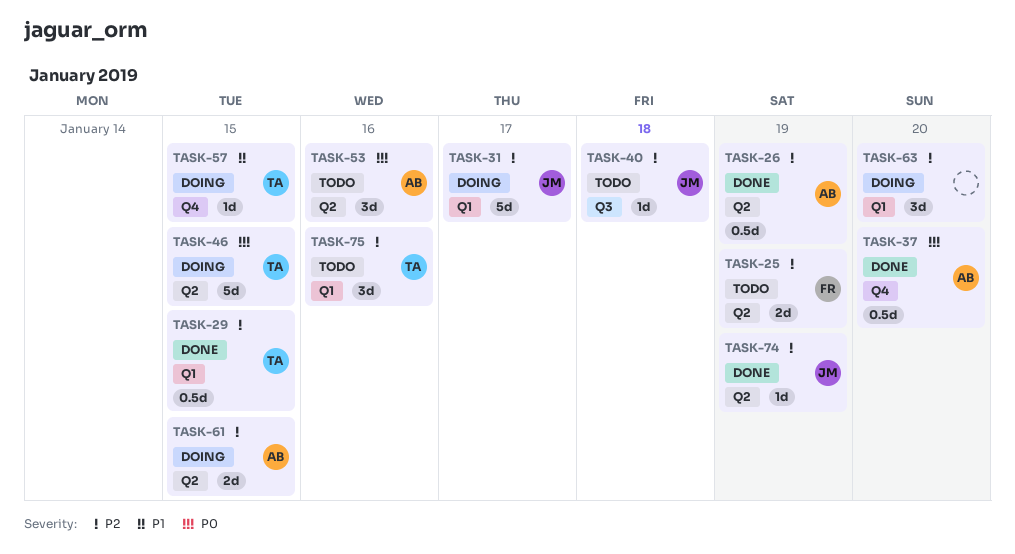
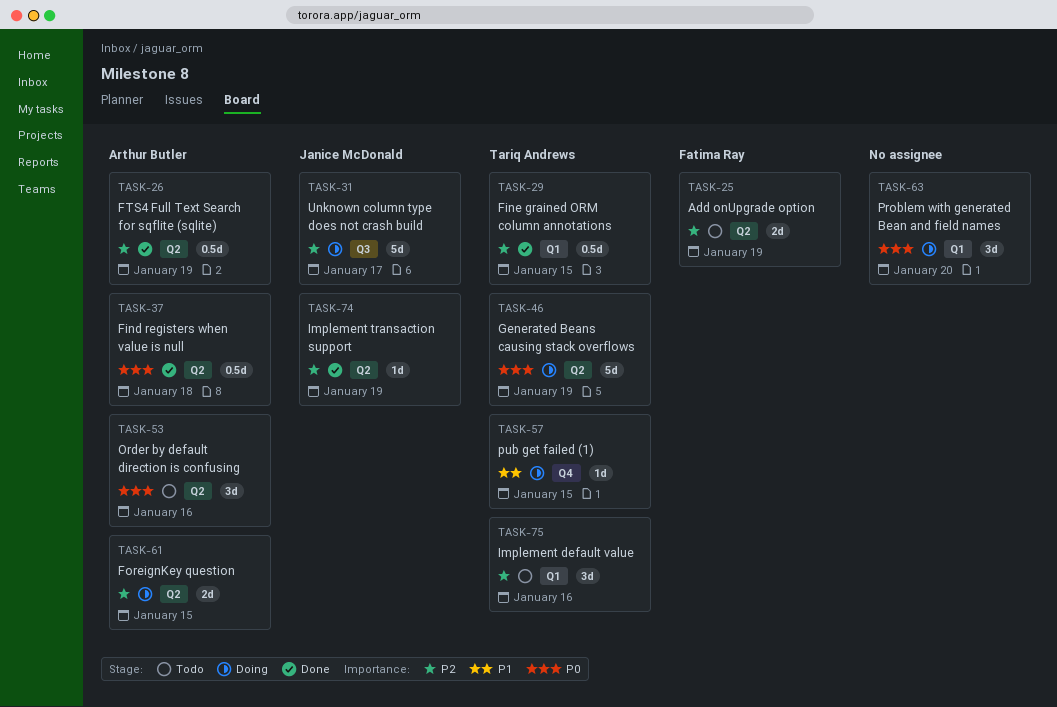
TASK-31, label: Q1 -> Q3
TASK-37, label: Q4 -> Q2
TASK-37, due: Jan 20 -> Jan 18
TASK-40: present -> none
TASK-46, due: Jan 15 -> Jan 19
TASK-63, priority: P2 -> P0

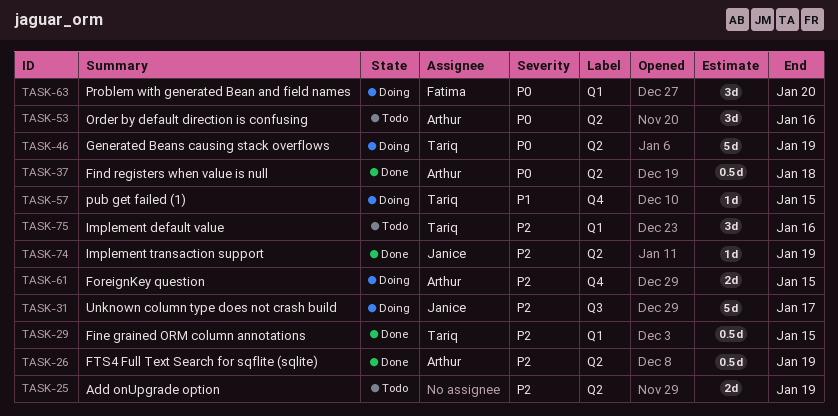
TASK-25, owner: Fatima Ray -> none
TASK-61, label: Q2 -> Q4
TASK-63, owner: none -> Fatima Ray

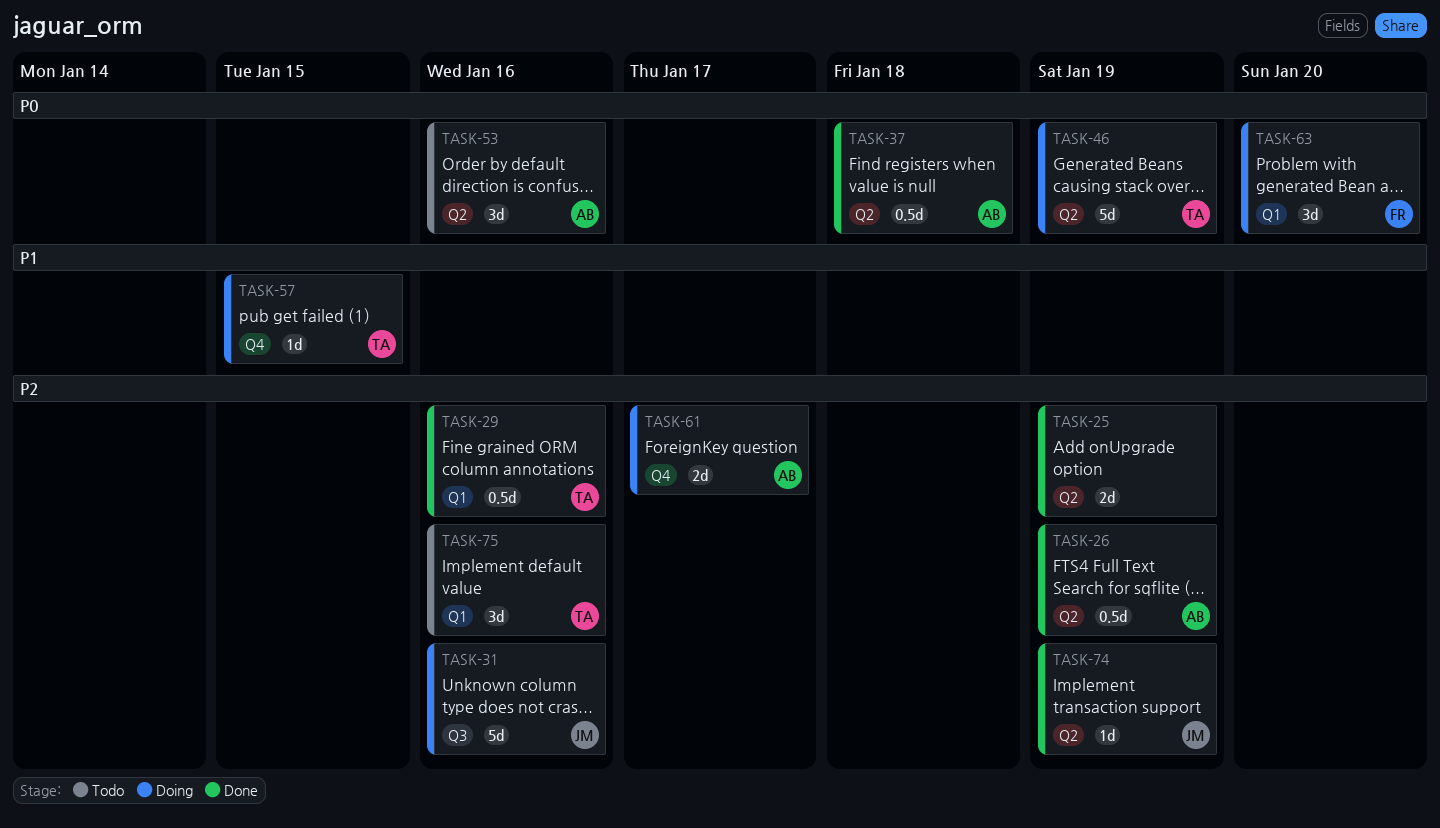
TASK-25, status: Todo -> Done
TASK-29, due: Jan 15 -> Jan 16
TASK-31, due: Jan 17 -> Jan 16
TASK-61, due: Jan 15 -> Jan 17

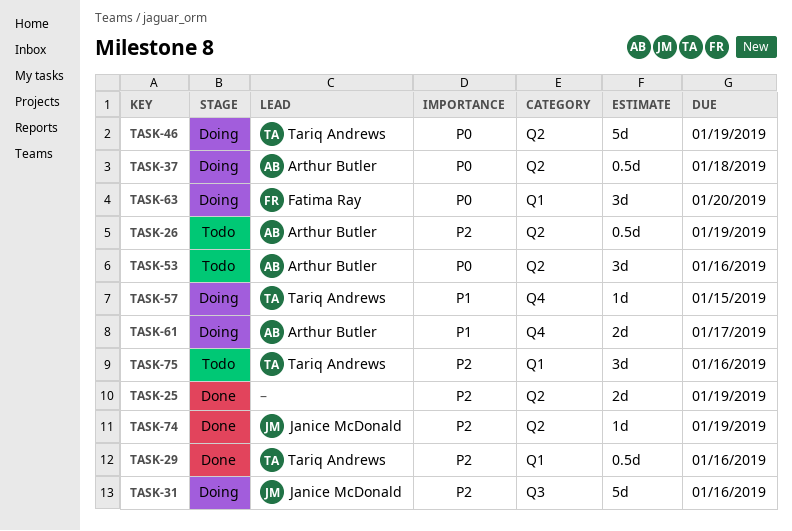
TASK-26, status: Done -> Todo
TASK-37, status: Done -> Doing
TASK-61, priority: P2 -> P1

